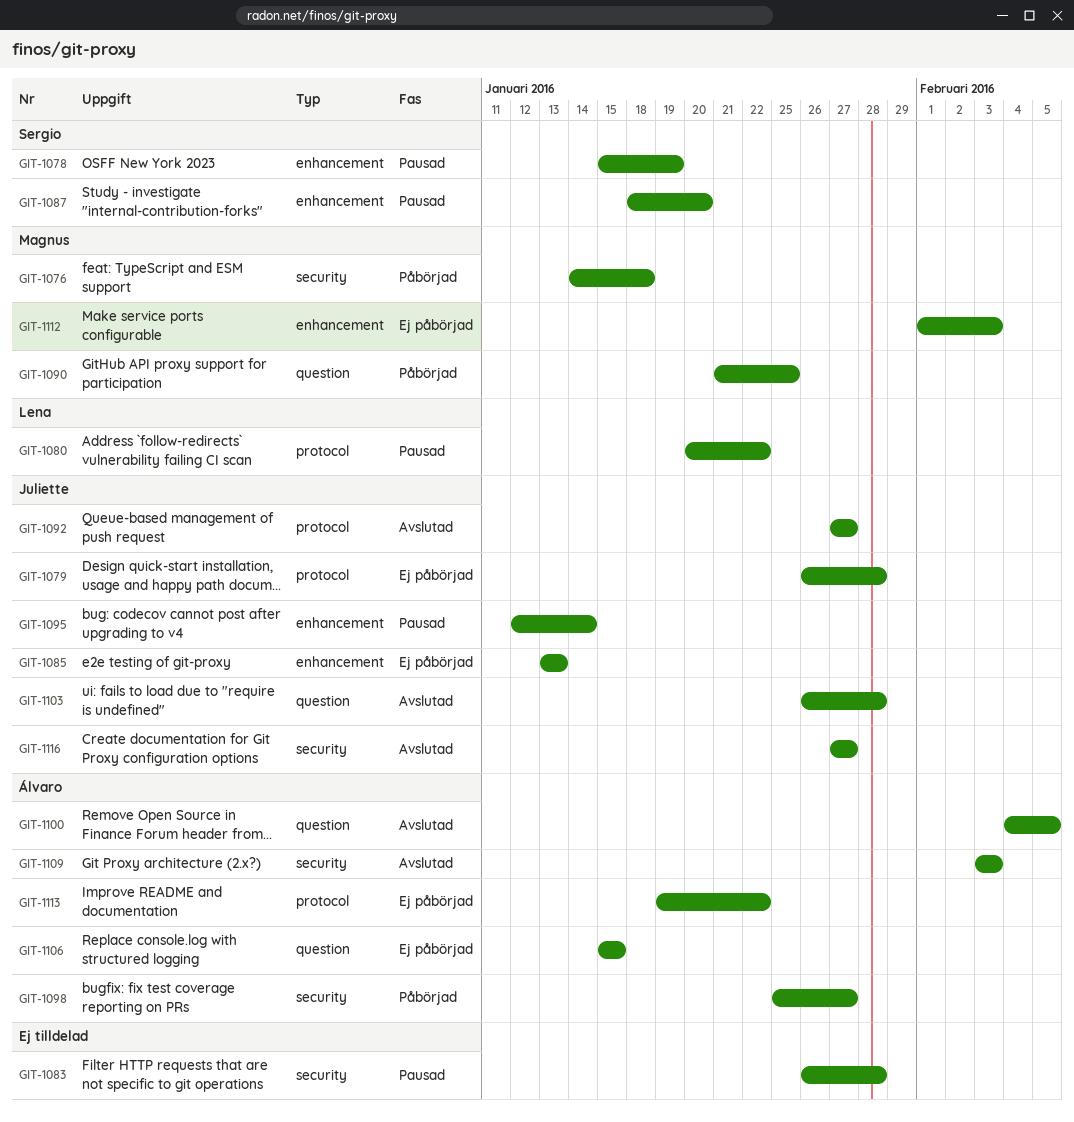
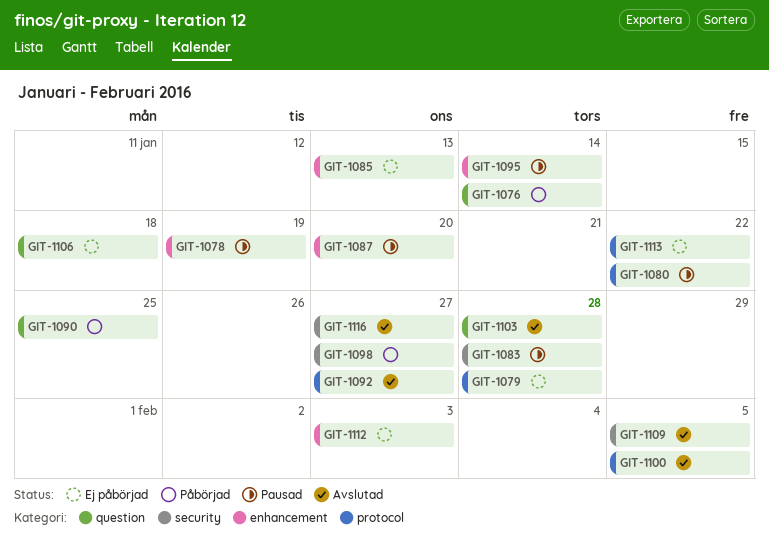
GIT-1076, label: security -> question
GIT-1076, due: Jan 18 -> Jan 14
GIT-1100, label: question -> protocol
GIT-1106, due: Jan 15 -> Jan 18
GIT-1109, due: Feb 3 -> Feb 5

